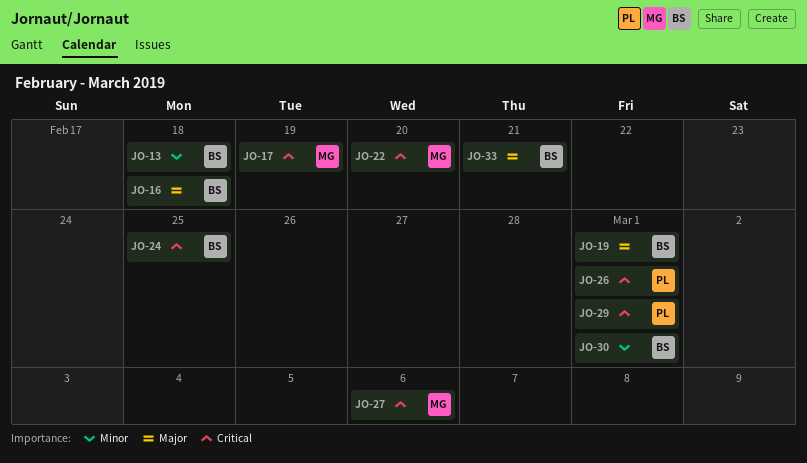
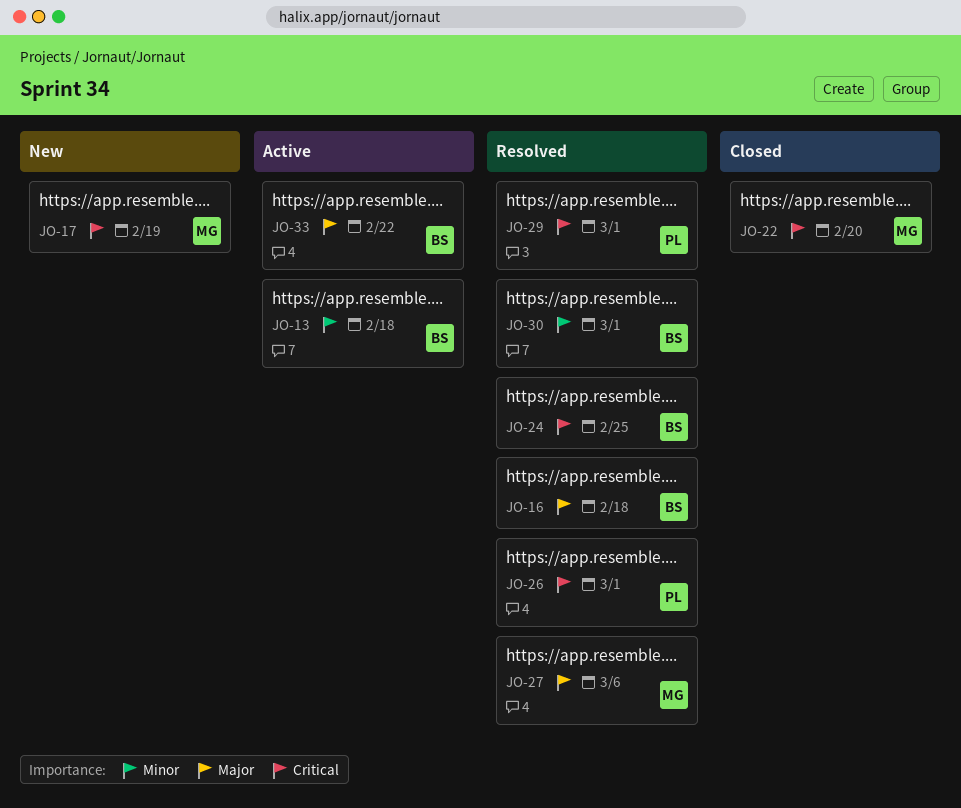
JO-19: present -> none
JO-27, priority: Critical -> Major
JO-33, due: Feb 21 -> Feb 22

